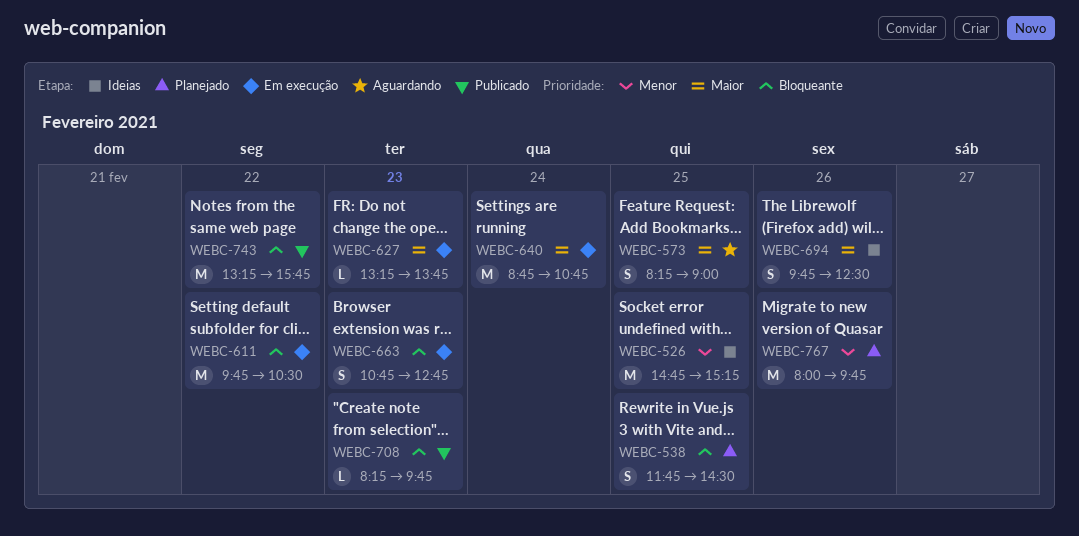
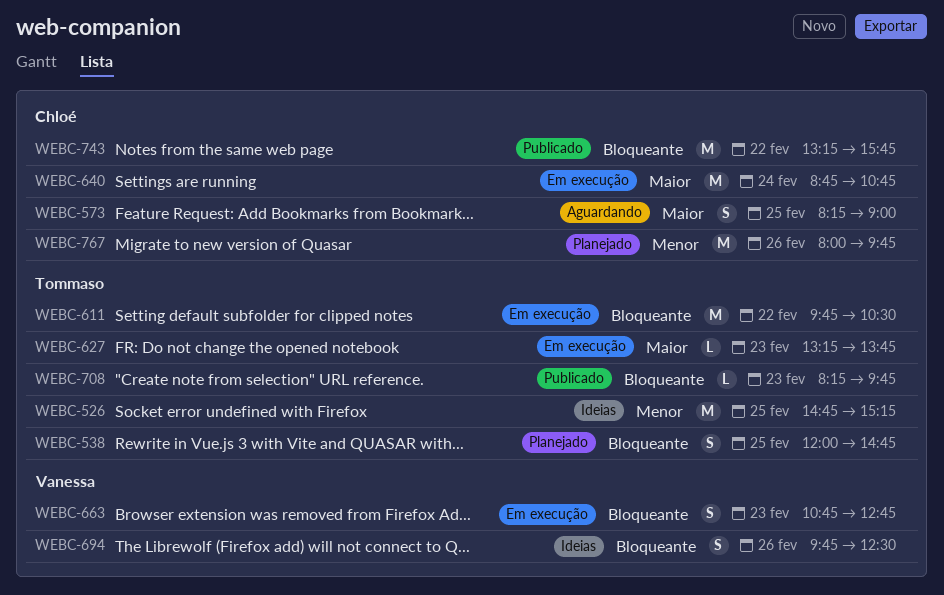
WEBC-538, begins: 11:45 -> 12:00
WEBC-538, ends: 14:30 -> 14:45
WEBC-694, priority: Maior -> Bloqueante

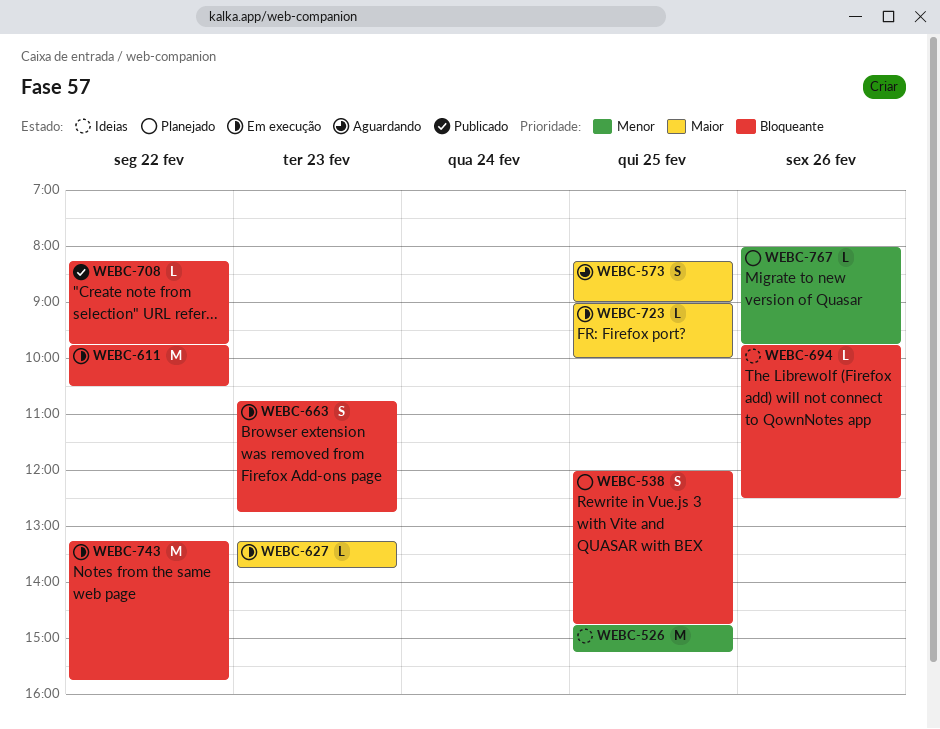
WEBC-640: present -> none
WEBC-694, estimate: S -> L
WEBC-708, day: Feb 23 -> Feb 22
WEBC-723: none -> present
WEBC-743, status: Publicado -> Em execução
WEBC-767, estimate: M -> L

